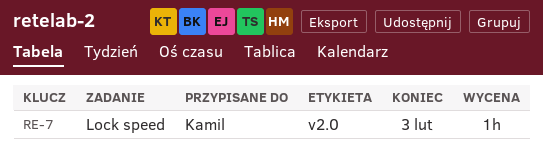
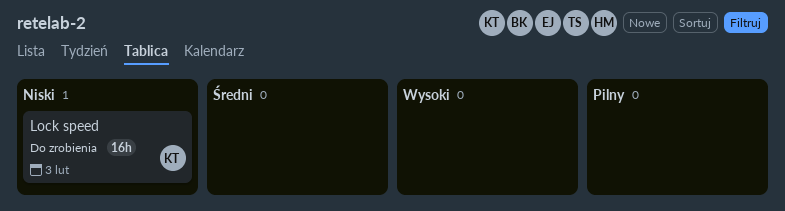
Lock speed, estimate: 1h -> 16h

